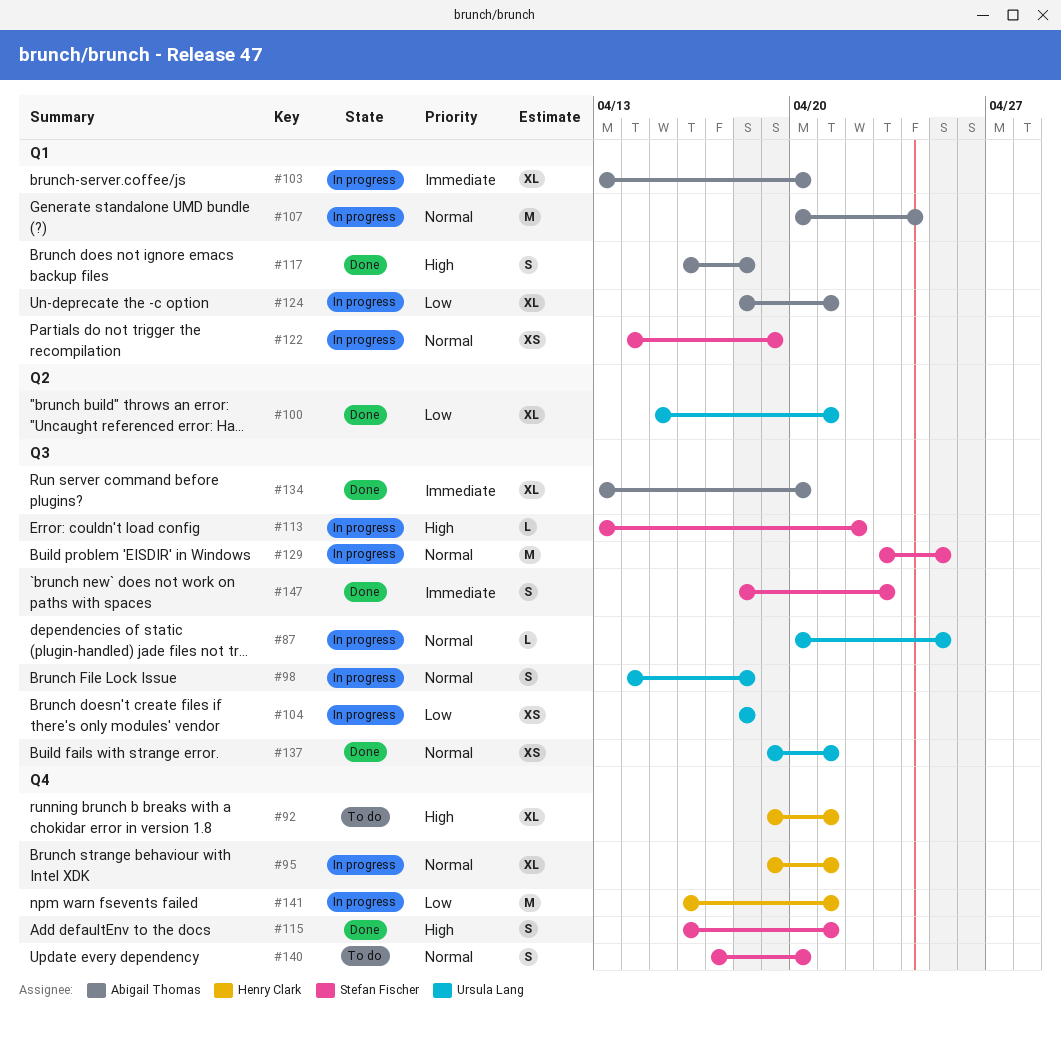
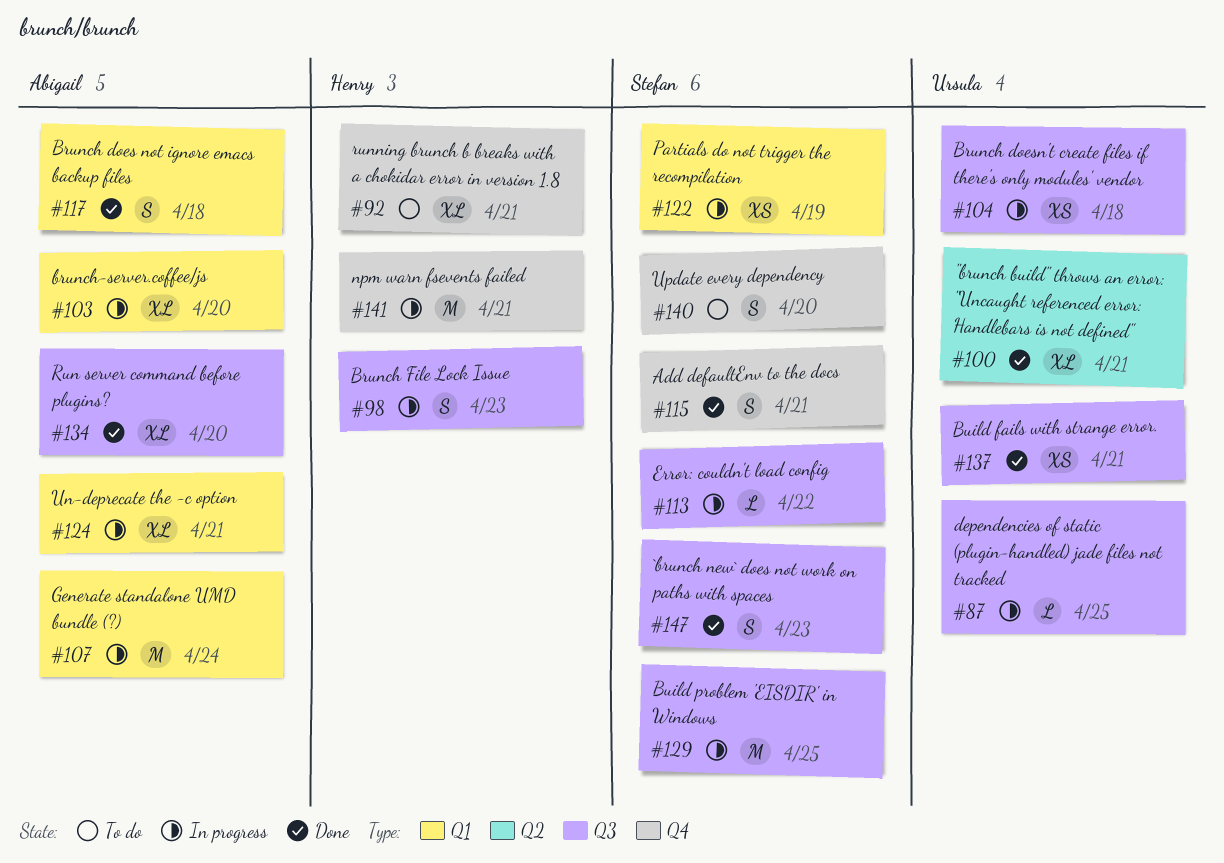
#95: present -> none
#98, owner: Ursula Lang -> Henry Clark
#98, due: Apr 18 -> Apr 23

